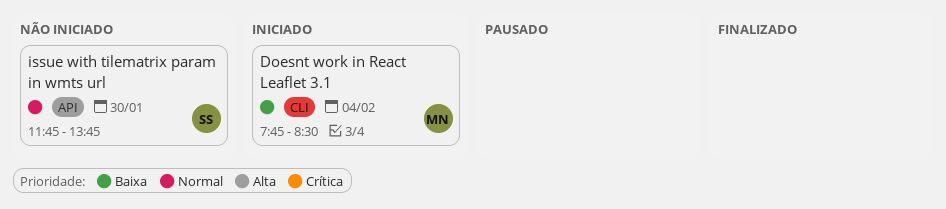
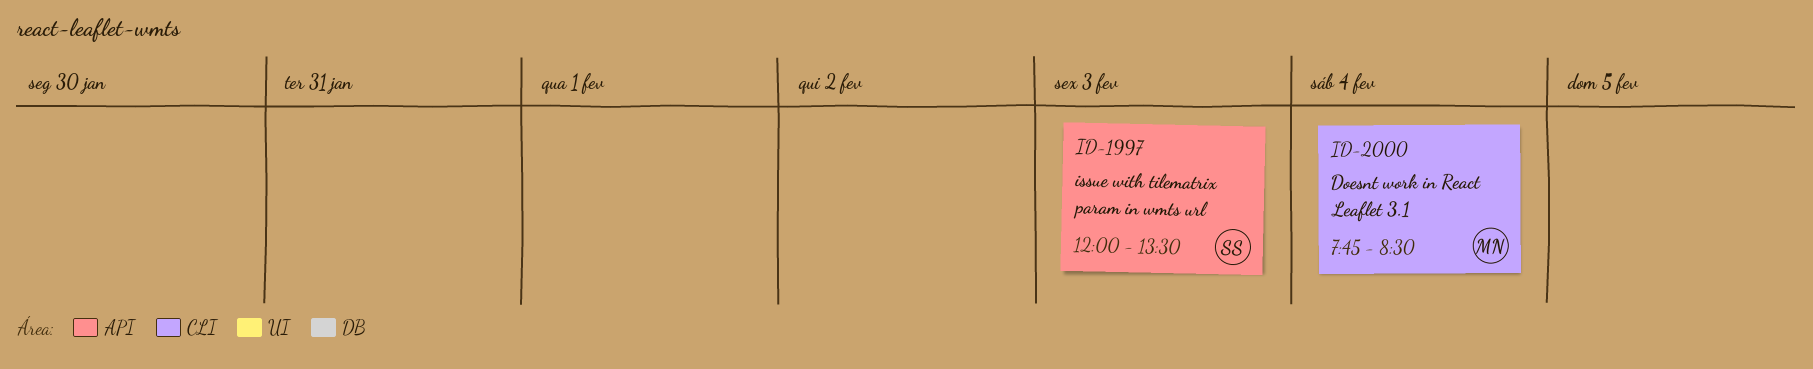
issue with tilematrix param in wmts url, day: Jan 30 -> Feb 3
issue with tilematrix param in wmts url, begins: 11:45 -> 12:00
issue with tilematrix param in wmts url, ends: 13:45 -> 13:30

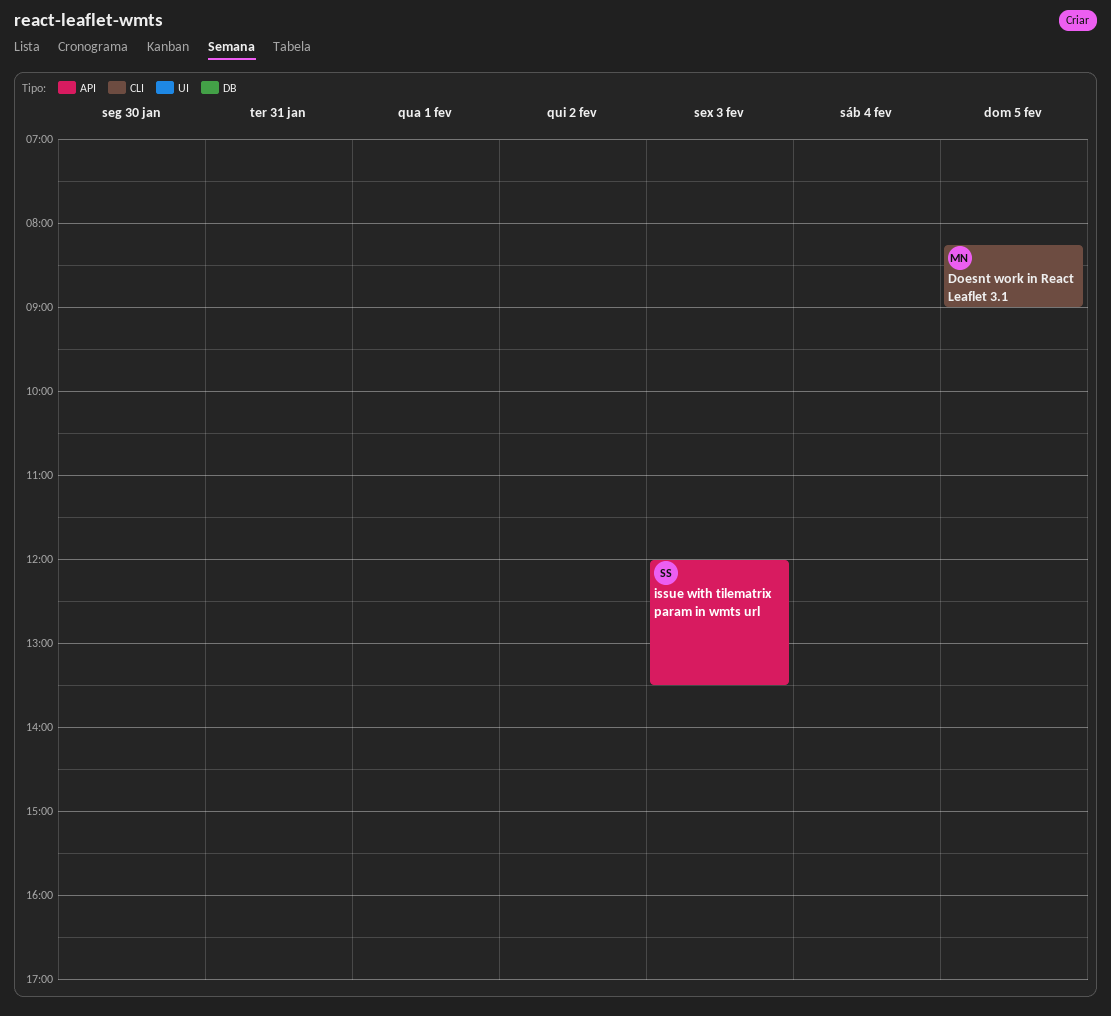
Doesnt work in React Leaflet 3.1, day: Feb 4 -> Feb 5
Doesnt work in React Leaflet 3.1, begins: 07:45 -> 08:15
Doesnt work in React Leaflet 3.1, ends: 08:30 -> 09:00

